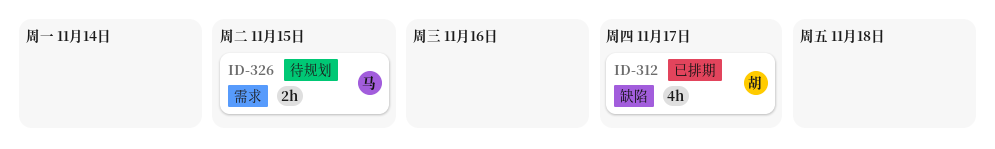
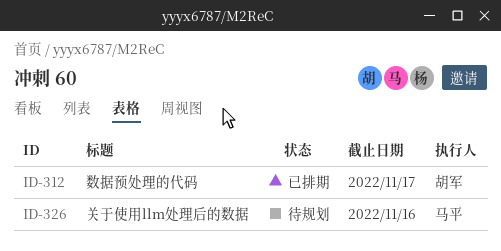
ID-326, due: Nov 15 -> Nov 16

